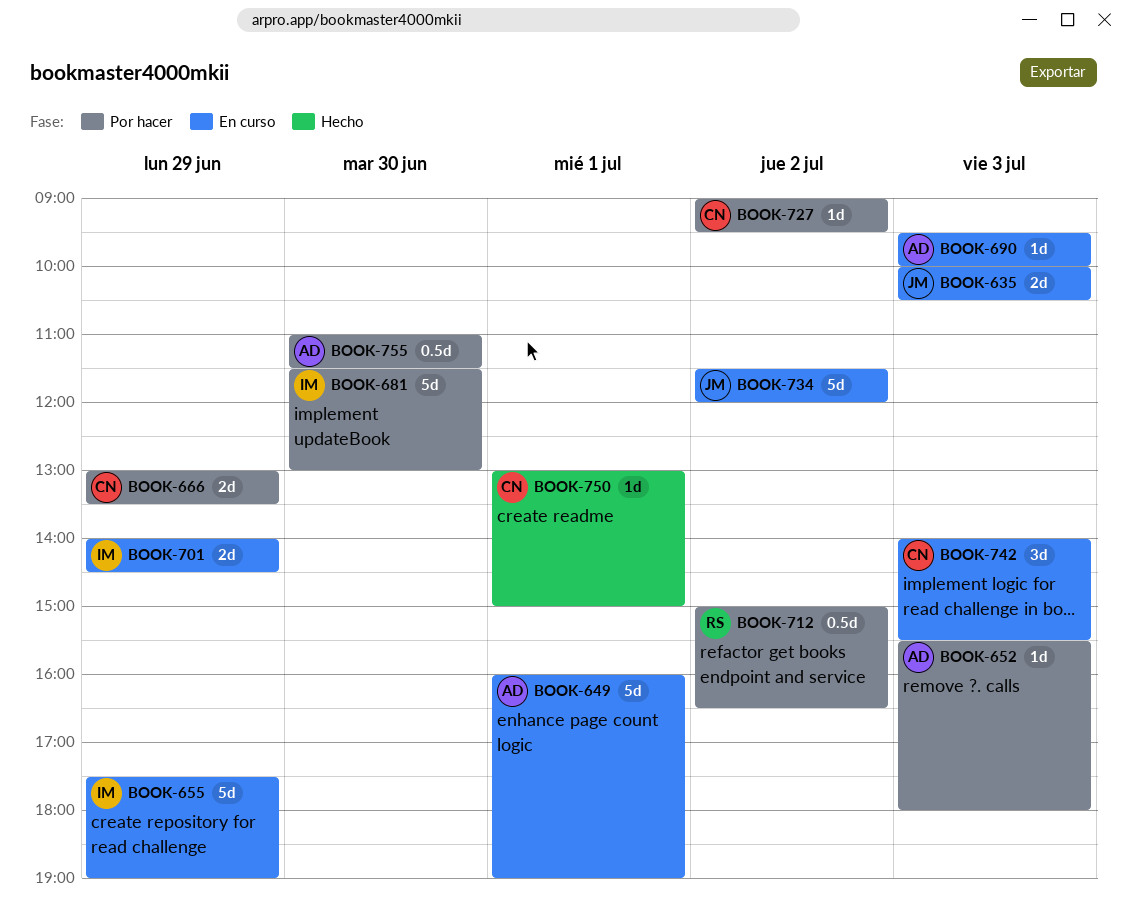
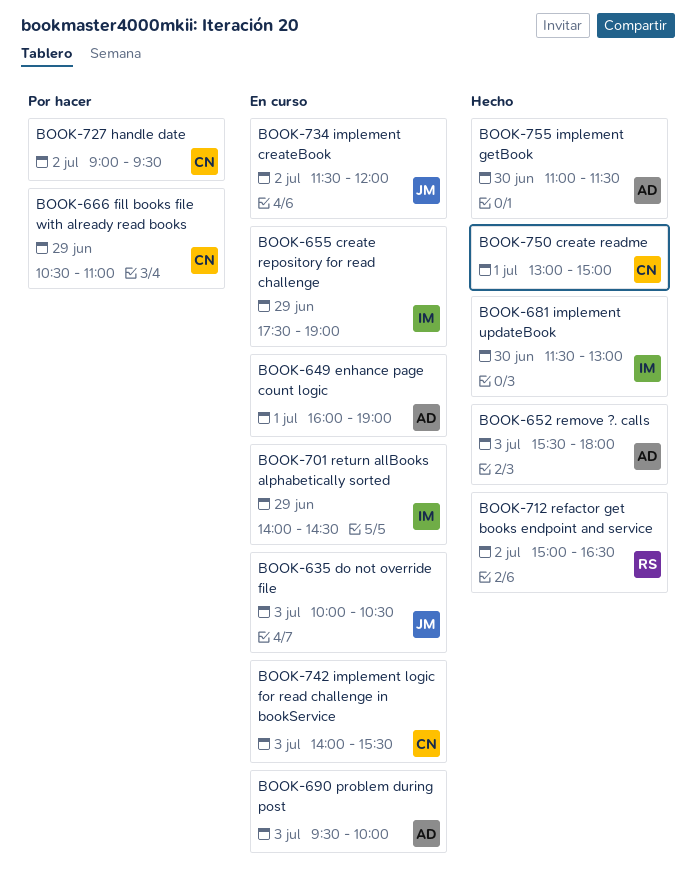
BOOK-652, status: Por hacer -> Hecho
BOOK-666, begins: 13:00 -> 10:30
BOOK-666, ends: 13:30 -> 11:00
BOOK-681, status: Por hacer -> Hecho
BOOK-712, status: Por hacer -> Hecho
BOOK-755, status: Por hacer -> Hecho

